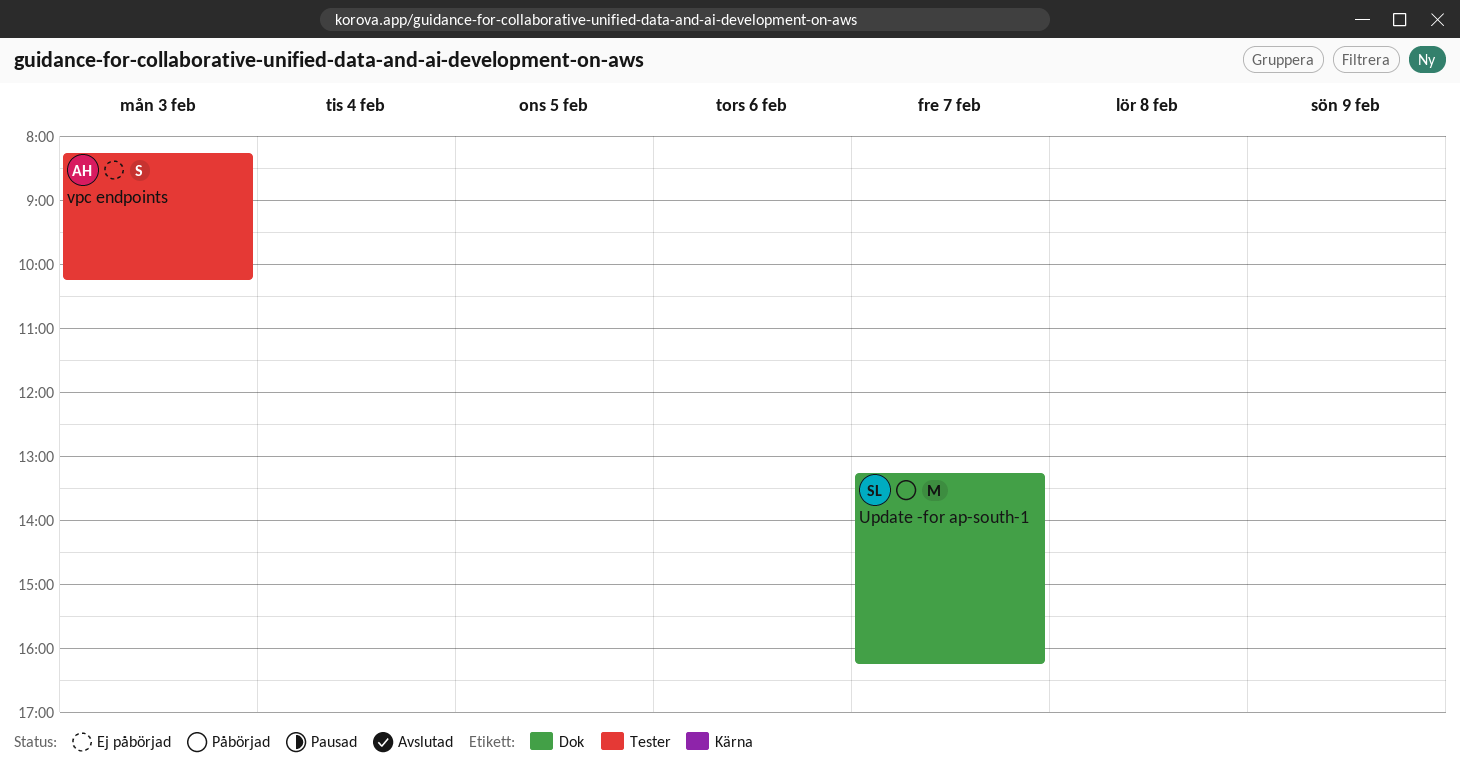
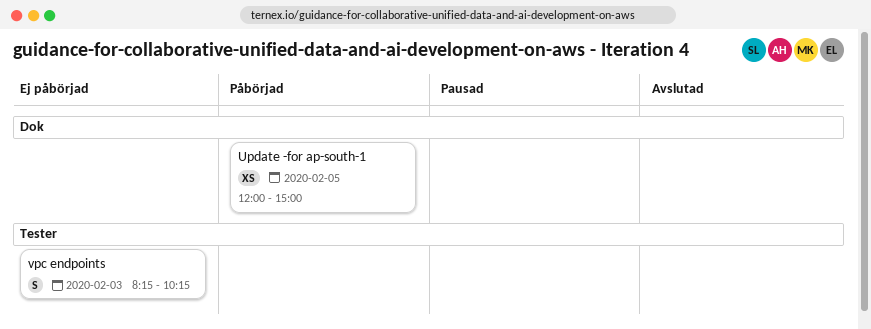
Update -for ap-south-1, estimate: M -> XS
Update -for ap-south-1, day: Feb 7 -> Feb 5
Update -for ap-south-1, begins: 13:15 -> 12:00
Update -for ap-south-1, ends: 16:15 -> 15:00

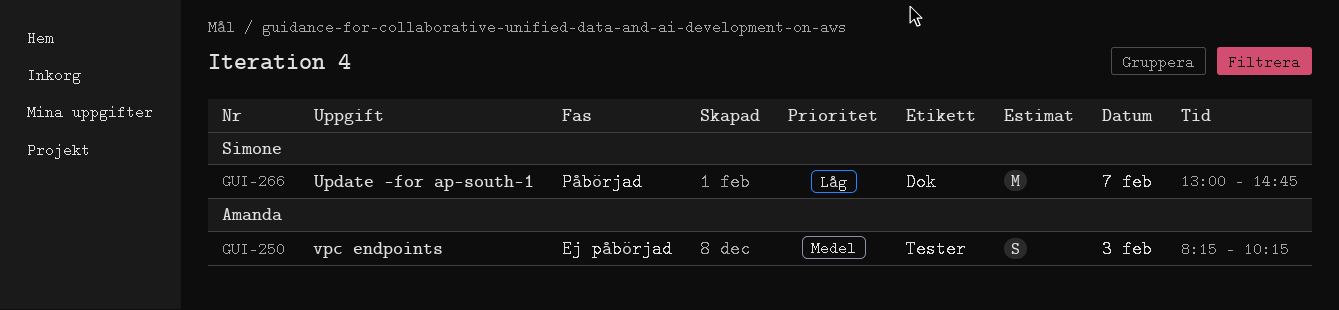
Update -for ap-south-1, estimate: XS -> M
Update -for ap-south-1, day: Feb 5 -> Feb 7
Update -for ap-south-1, begins: 12:00 -> 13:00
Update -for ap-south-1, ends: 15:00 -> 14:45

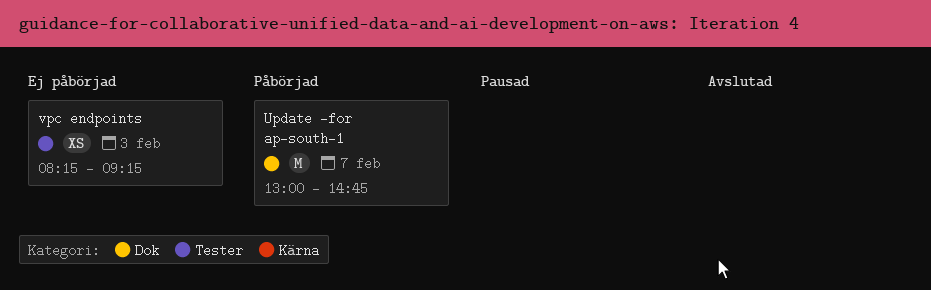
vpc endpoints, estimate: S -> XS
vpc endpoints, ends: 10:15 -> 09:15

